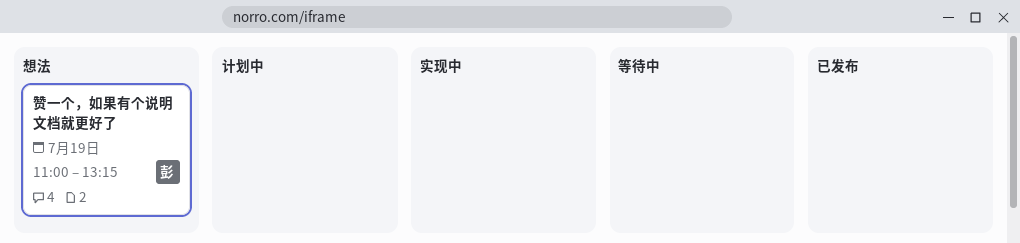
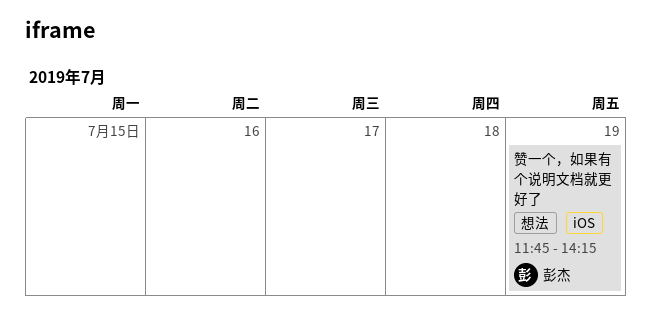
赞一个，如果有个说明文档就更好了, begins: 11:00 -> 11:45
赞一个，如果有个说明文档就更好了, ends: 13:15 -> 14:15

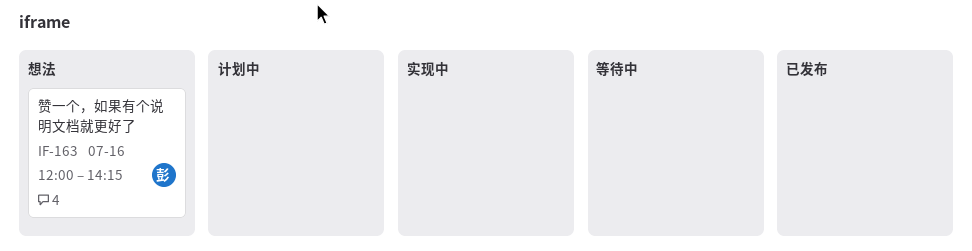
赞一个，如果有个说明文档就更好了, day: Jul 19 -> Jul 16
赞一个，如果有个说明文档就更好了, begins: 11:45 -> 12:00

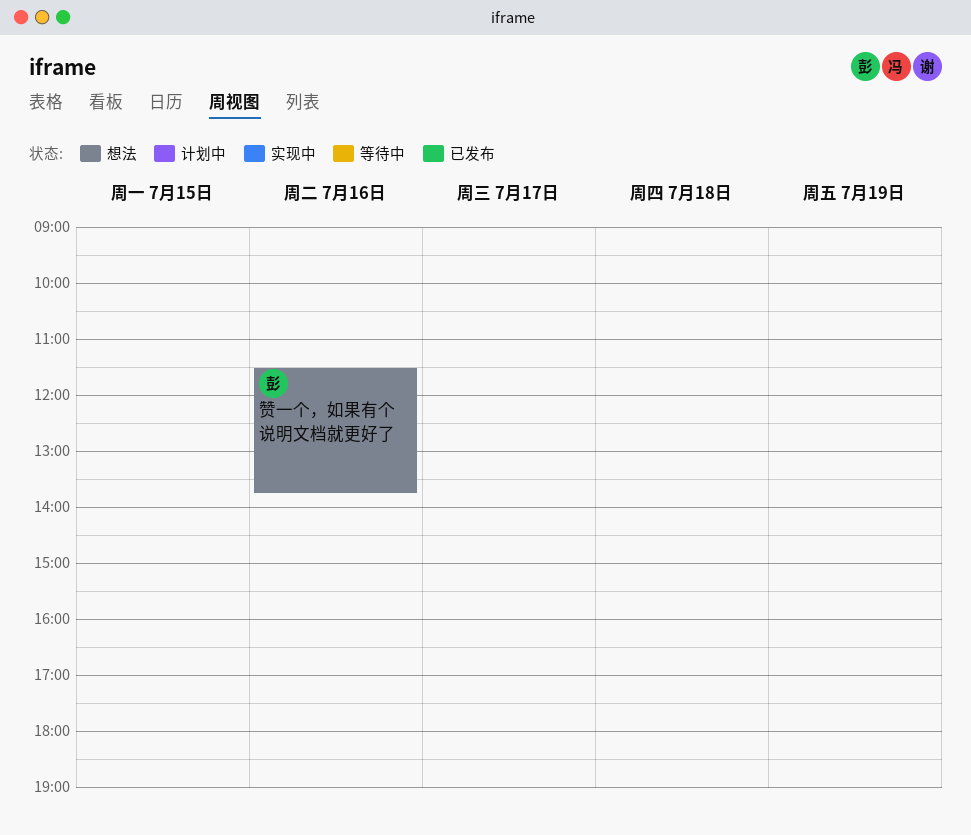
赞一个，如果有个说明文档就更好了, begins: 12:00 -> 11:30
赞一个，如果有个说明文档就更好了, ends: 14:15 -> 13:45

